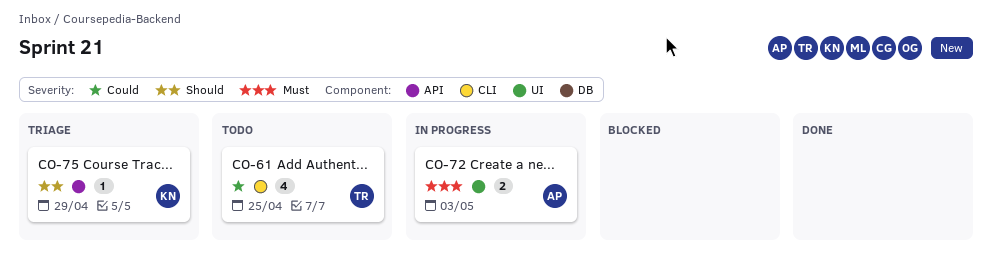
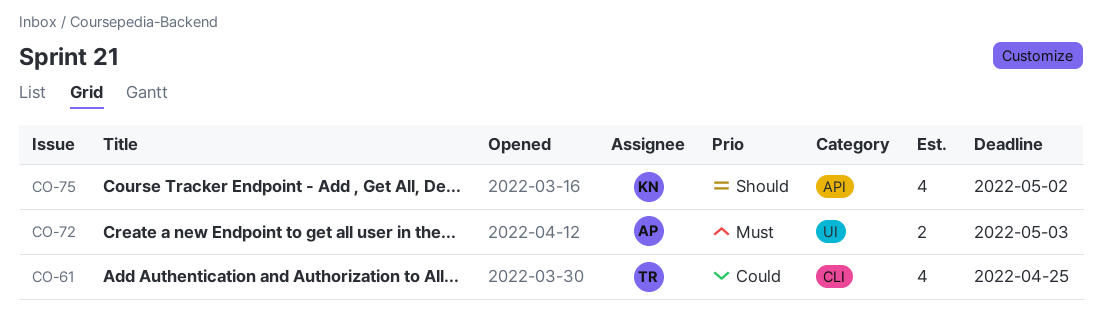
CO-75, estimate: 1 -> 4
CO-75, due: Apr 29 -> May 2

